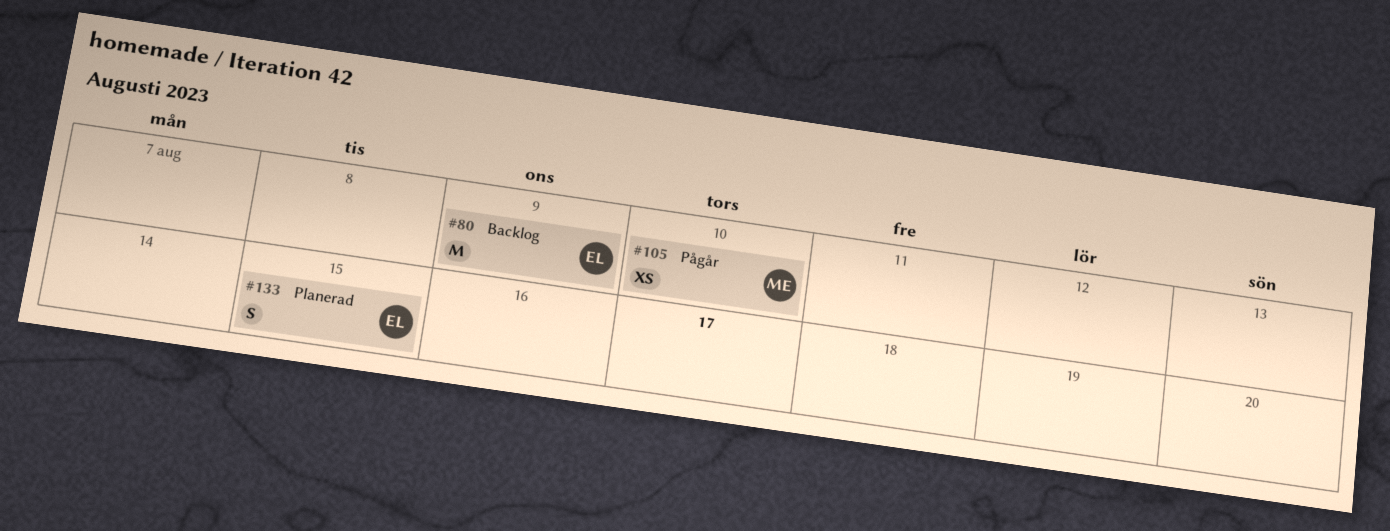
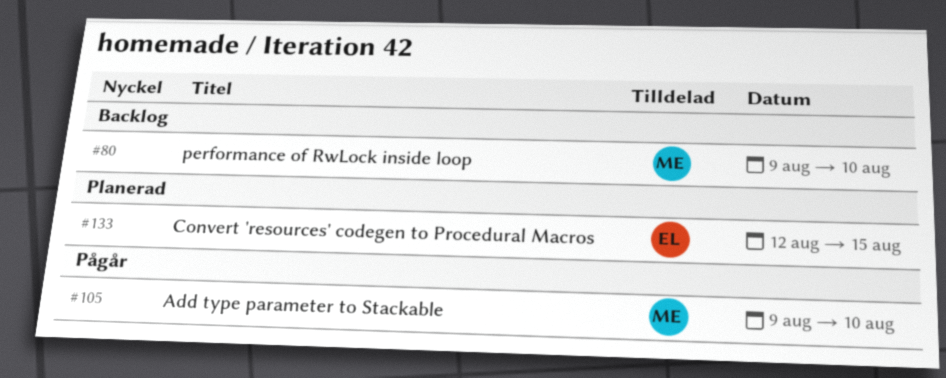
#80, owner: EL -> ME
#80, due: Aug 9 -> Aug 10

